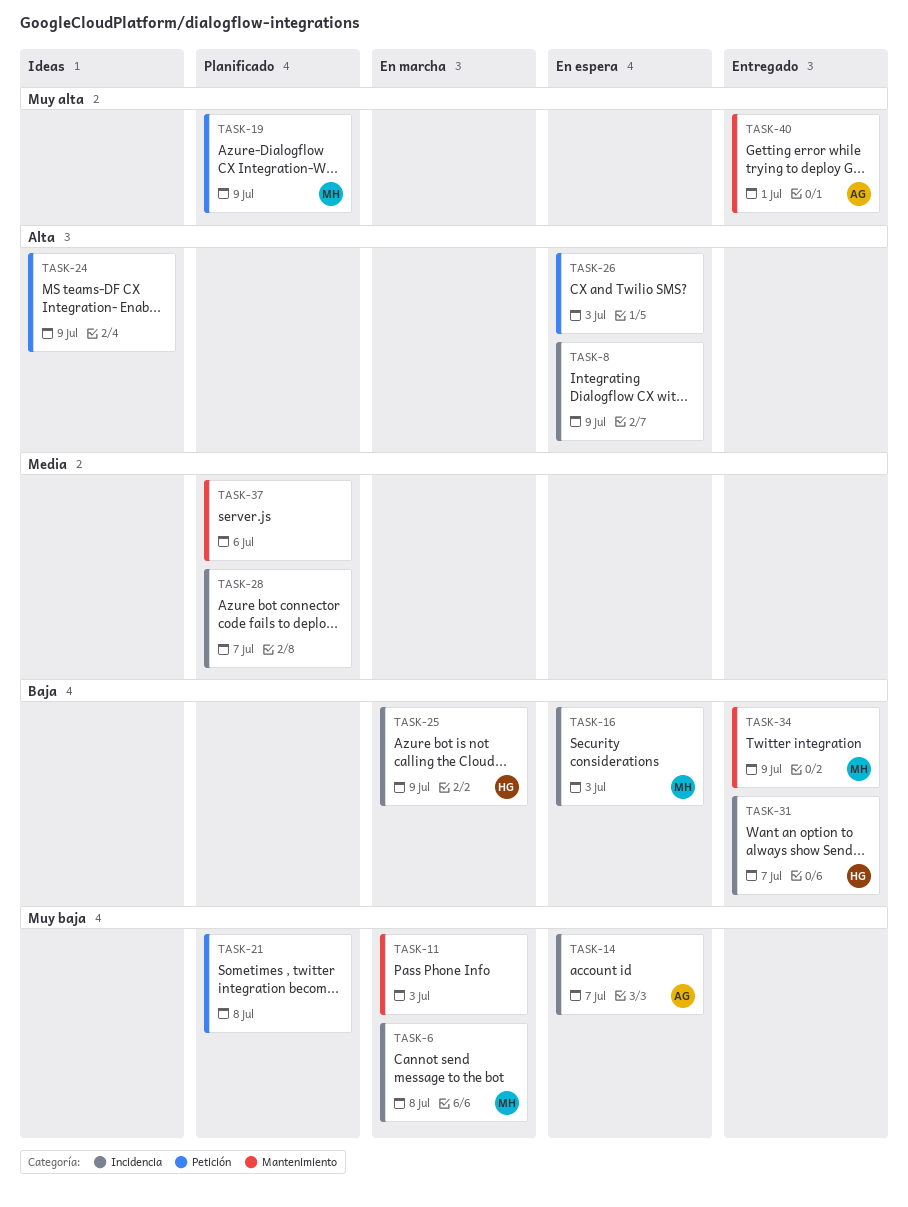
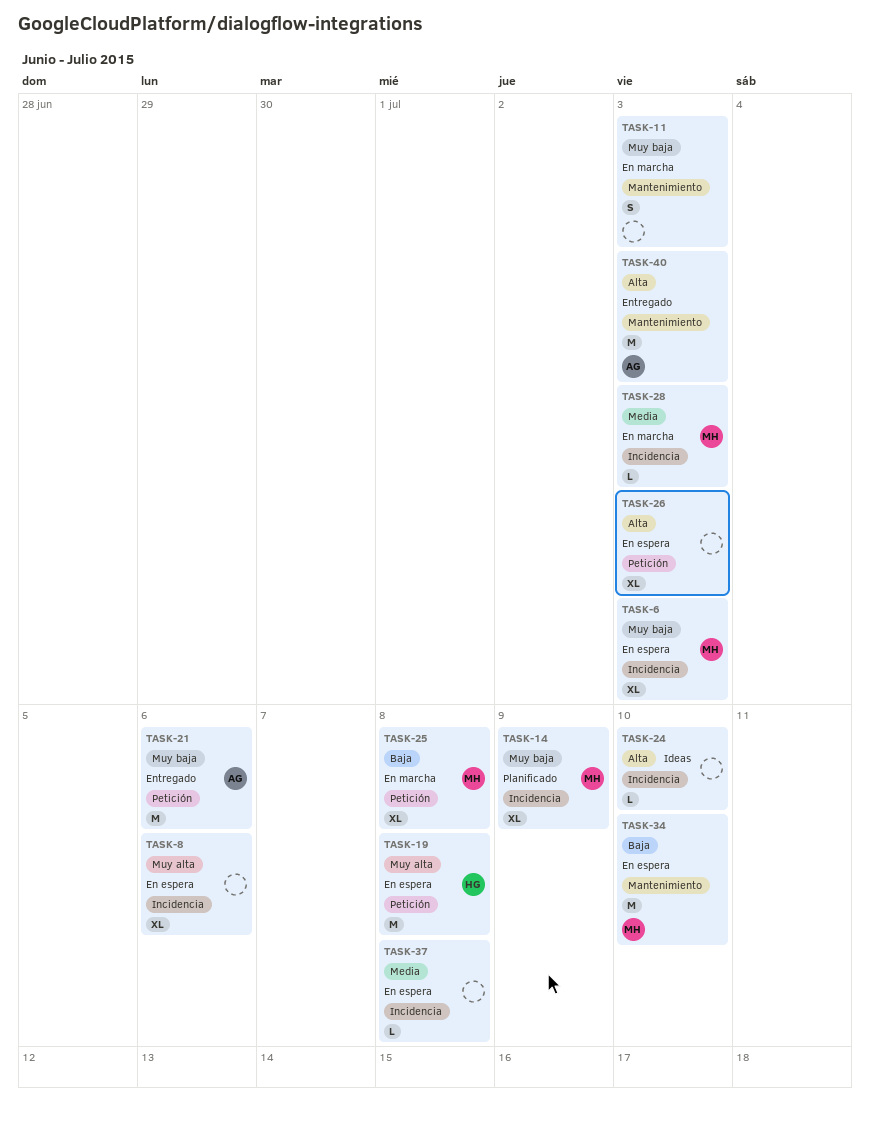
TASK-6, status: En marcha -> En espera
TASK-6, due: Jul 8 -> Jul 3
TASK-8, priority: Alta -> Muy alta
TASK-8, due: Jul 9 -> Jul 6
TASK-14, status: En espera -> Planificado
TASK-14, owner: AG -> MH
TASK-14, due: Jul 7 -> Jul 9
TASK-16: present -> none
TASK-19, status: Planificado -> En espera
TASK-19, owner: MH -> HG
TASK-19, due: Jul 9 -> Jul 8
TASK-21, status: Planificado -> Entregado
TASK-21, owner: none -> AG
TASK-21, due: Jul 8 -> Jul 6
TASK-24, label: Petición -> Incidencia
TASK-24, due: Jul 9 -> Jul 10
TASK-25, owner: HG -> MH
TASK-25, label: Incidencia -> Petición
TASK-25, due: Jul 9 -> Jul 8
TASK-28, status: Planificado -> En marcha
TASK-28, owner: none -> MH
TASK-28, due: Jul 7 -> Jul 3
TASK-31: present -> none
TASK-34, status: Entregado -> En espera
TASK-34, due: Jul 9 -> Jul 10
TASK-37, status: Planificado -> En espera
TASK-37, label: Mantenimiento -> Incidencia
TASK-37, due: Jul 6 -> Jul 8
TASK-40, priority: Muy alta -> Alta
TASK-40, due: Jul 1 -> Jul 3

